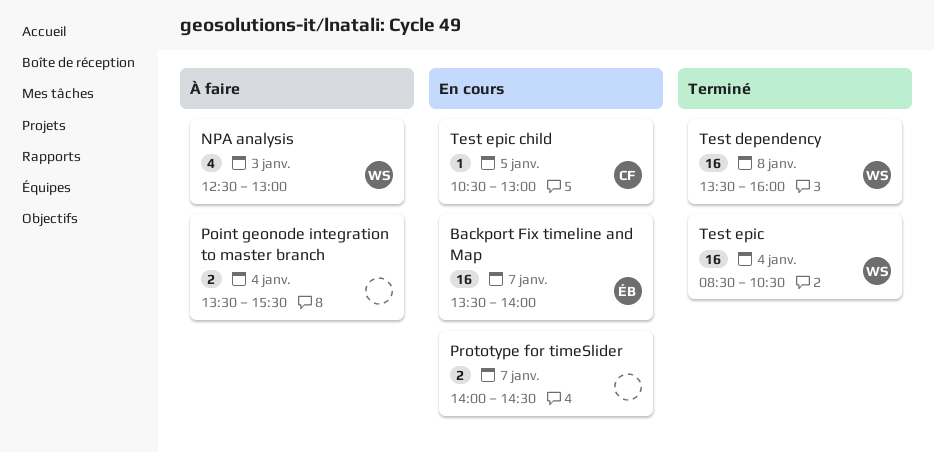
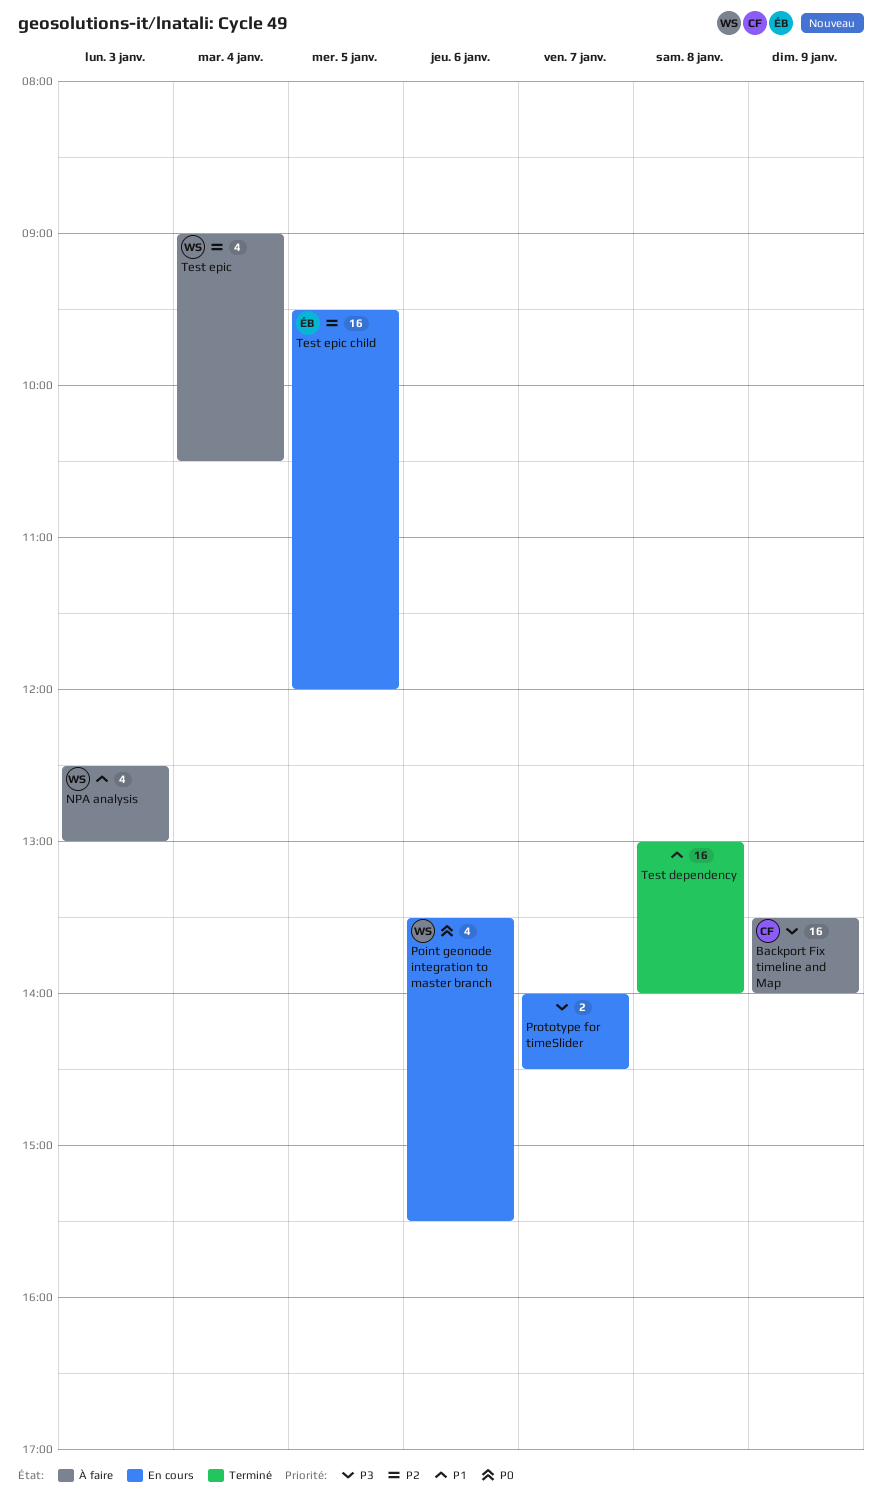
Backport Fix timeline and Map, status: En cours -> À faire
Backport Fix timeline and Map, owner: ÉB -> CF
Backport Fix timeline and Map, day: Jan 7 -> Jan 9
Point geonode integration to master branch, status: À faire -> En cours
Point geonode integration to master branch, owner: none -> WS
Point geonode integration to master branch, estimate: 2 -> 4
Point geonode integration to master branch, day: Jan 4 -> Jan 6
Test dependency, owner: WS -> none
Test dependency, begins: 13:30 -> 13:00
Test dependency, ends: 16:00 -> 14:00
Test epic, status: Terminé -> À faire
Test epic, estimate: 16 -> 4
Test epic, begins: 08:30 -> 09:00
Test epic child, owner: CF -> ÉB
Test epic child, estimate: 1 -> 16
Test epic child, begins: 10:30 -> 09:30
Test epic child, ends: 13:00 -> 12:00

